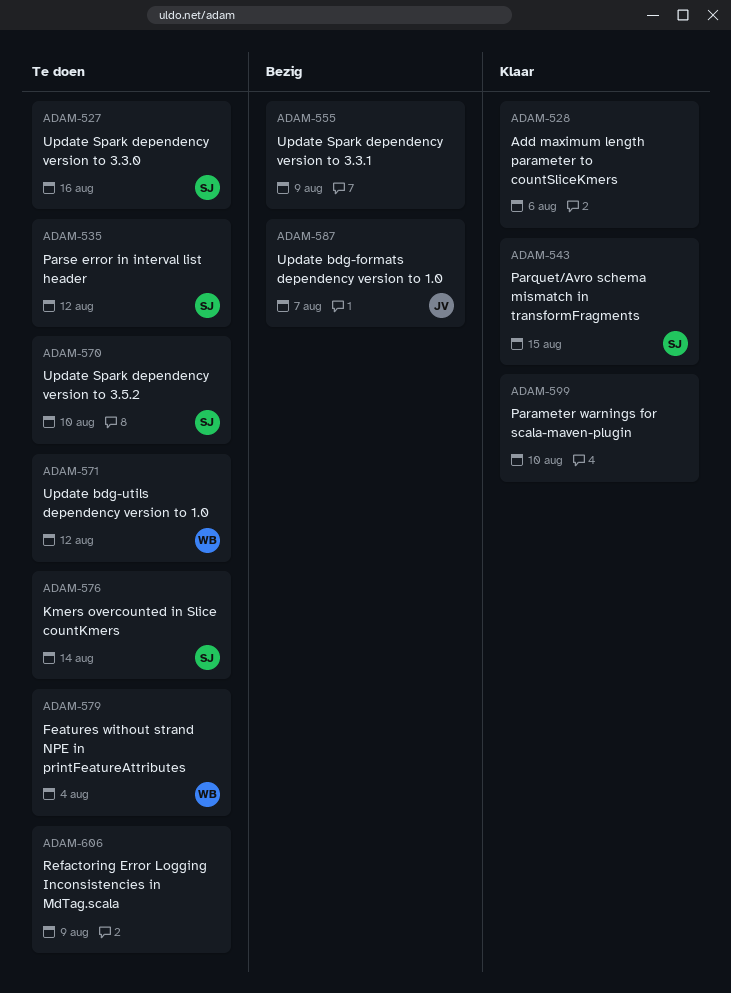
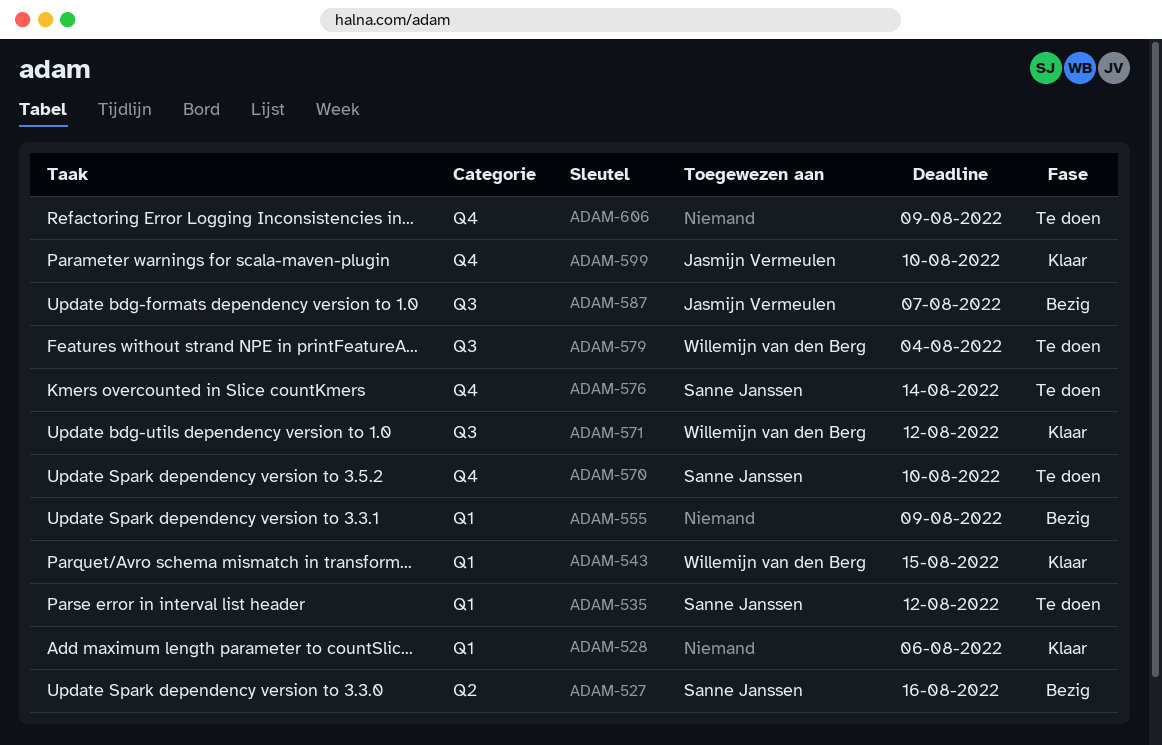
ADAM-527, status: Te doen -> Bezig
ADAM-543, owner: Sanne Janssen -> Willemijn van den Berg
ADAM-571, status: Te doen -> Klaar
ADAM-599, owner: none -> Jasmijn Vermeulen

